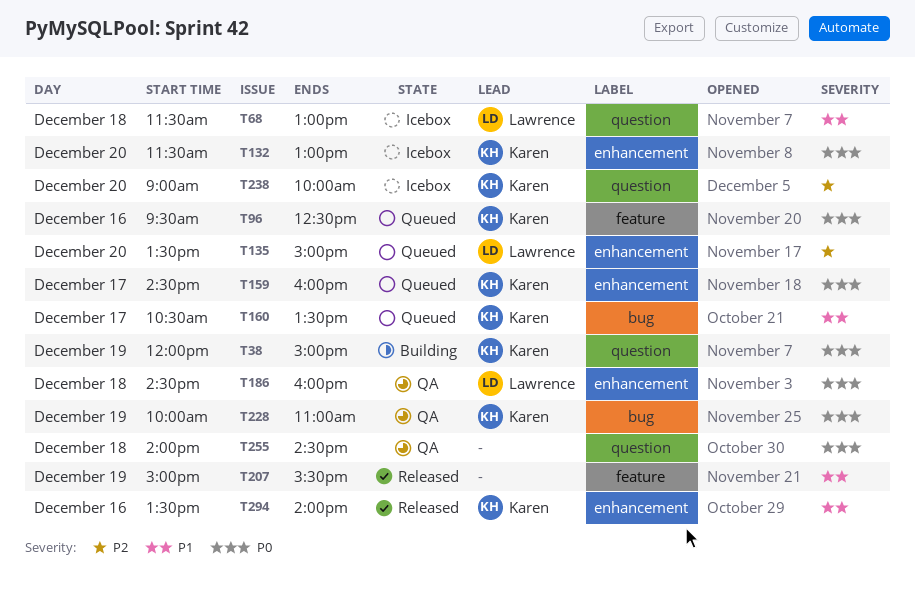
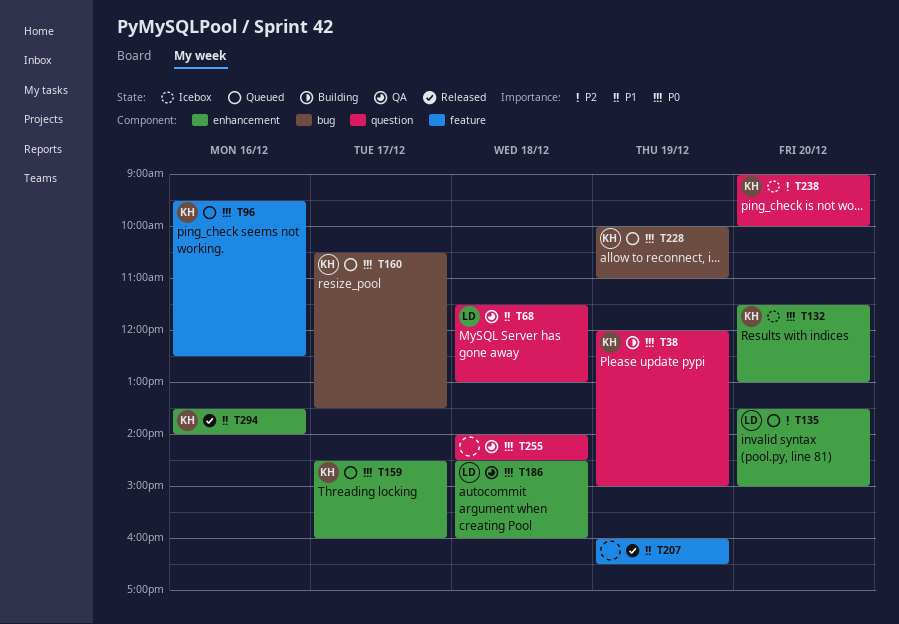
T68, status: Icebox -> QA
T160, priority: P1 -> P0
T207, begins: 15:00 -> 16:00
T207, ends: 15:30 -> 16:30
T228, status: QA -> Queued

